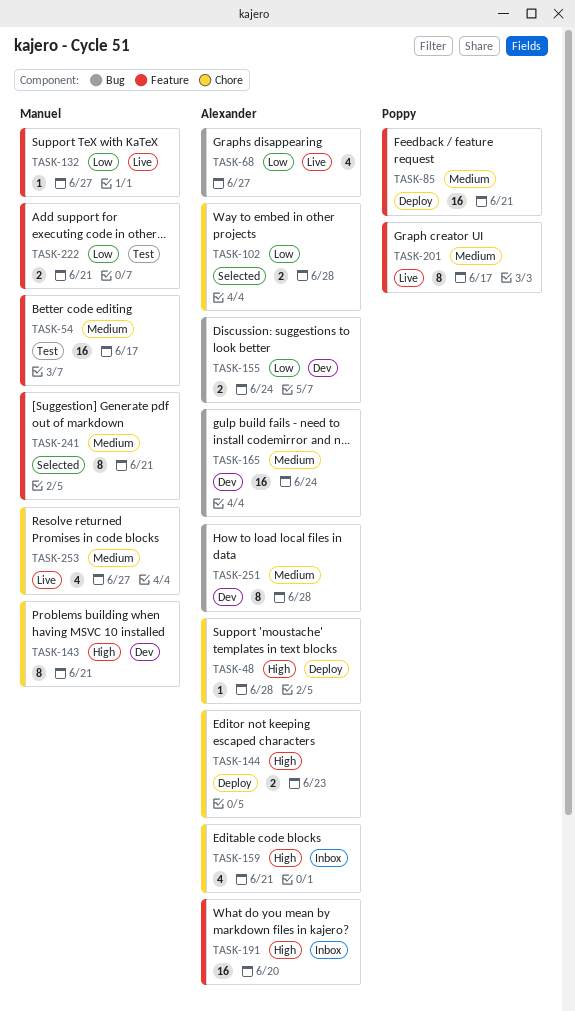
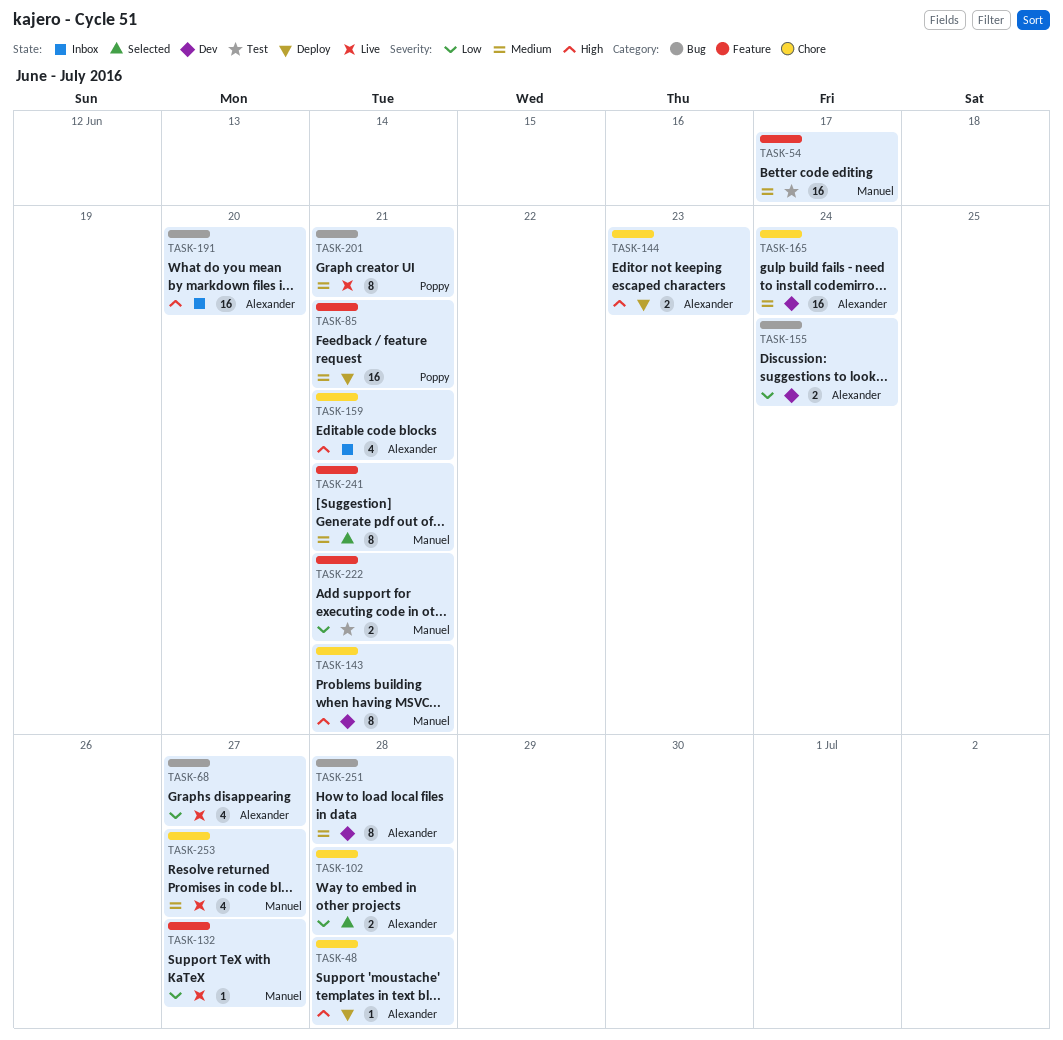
TASK-165, label: Bug -> Chore
TASK-191, label: Feature -> Bug
TASK-201, label: Feature -> Bug
TASK-201, due: Jun 17 -> Jun 21

